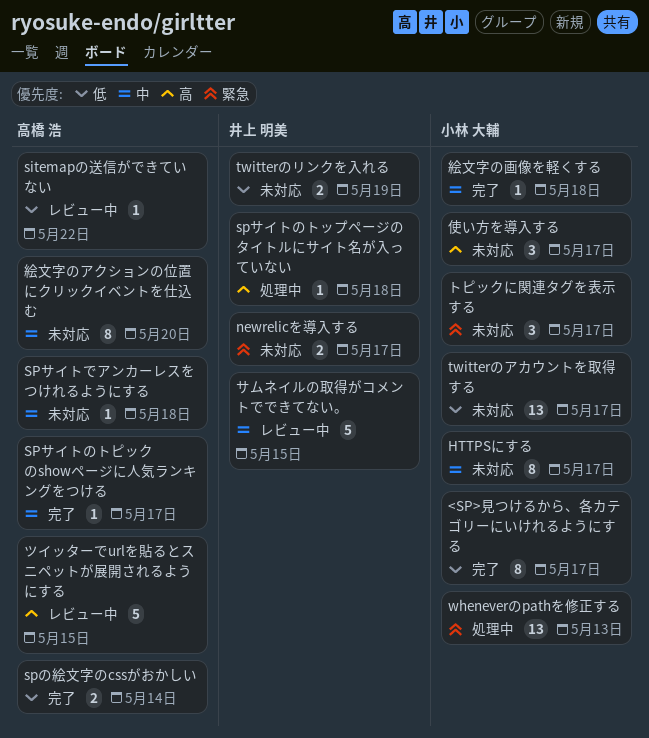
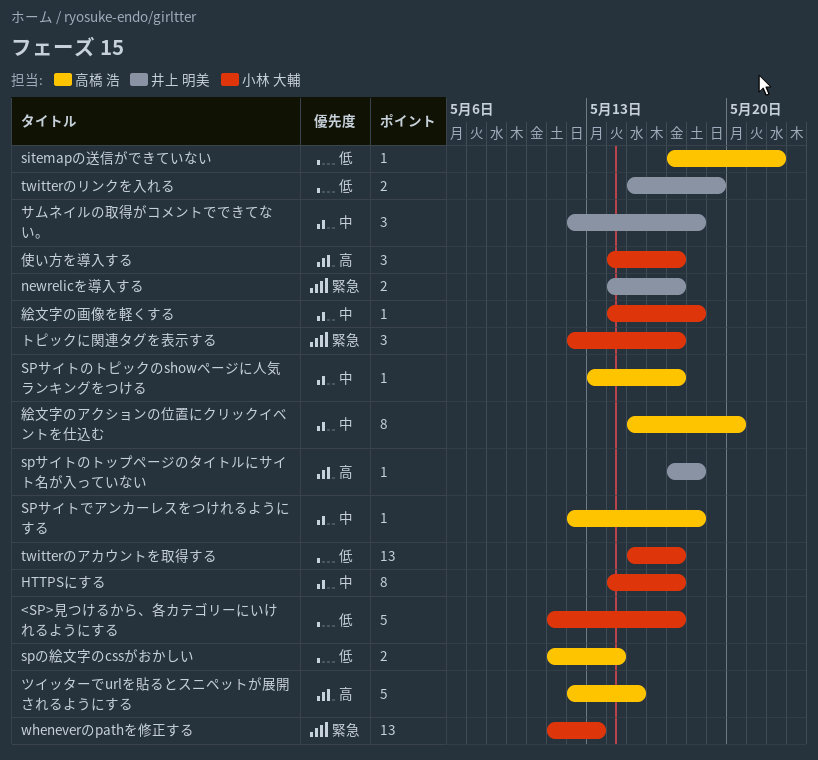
<SP>見つけるから、各カテゴリーにいけれるようにする, estimate: 8 -> 5
サムネイルの取得がコメントでできてない。, estimate: 5 -> 3
サムネイルの取得がコメントでできてない。, due: May 15 -> May 18

